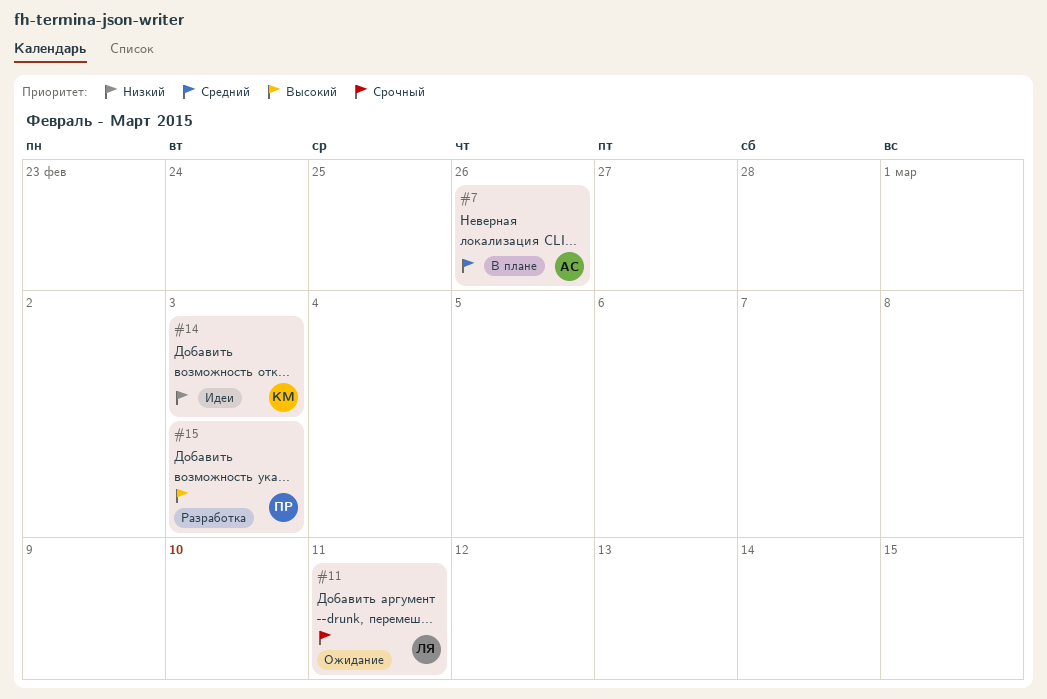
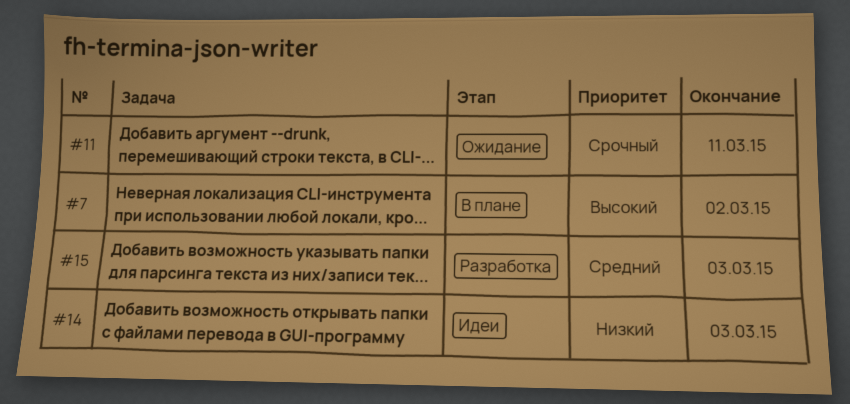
#7, priority: Средний -> Высокий
#7, due: Feb 26 -> Mar 2
#15, priority: Высокий -> Средний

